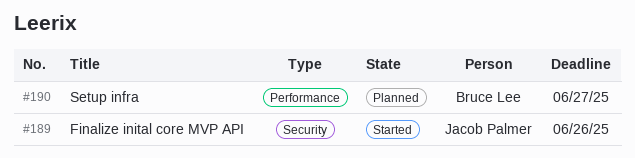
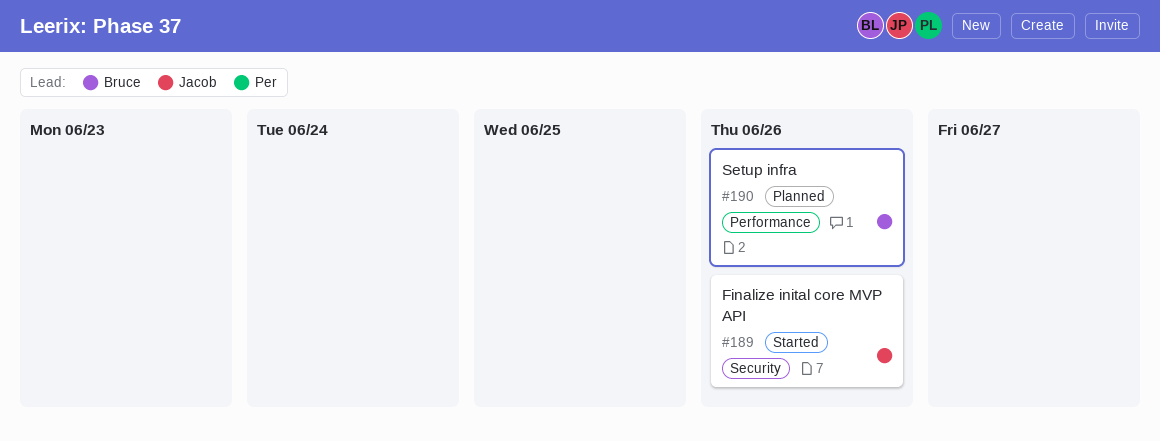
#190, due: Jun 27 -> Jun 26

